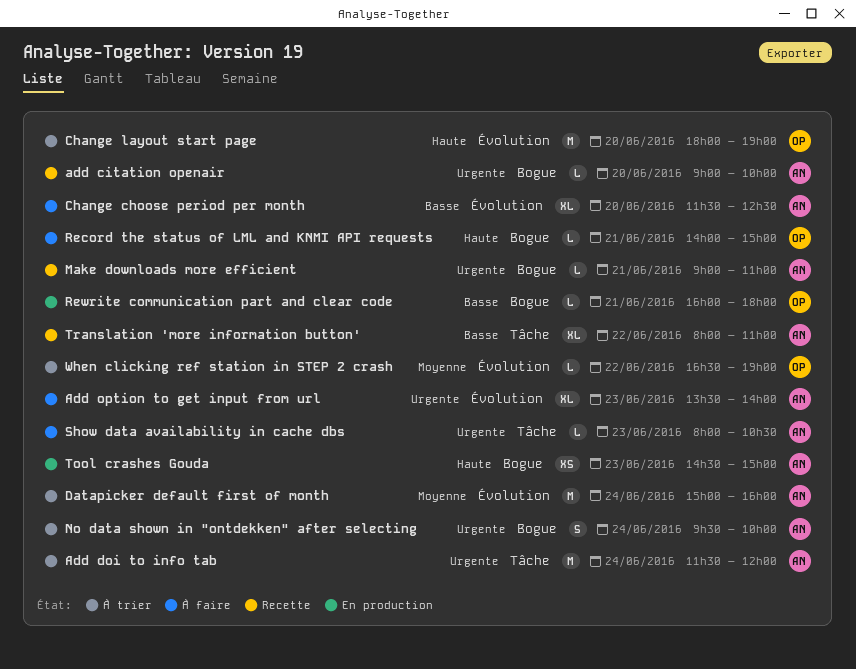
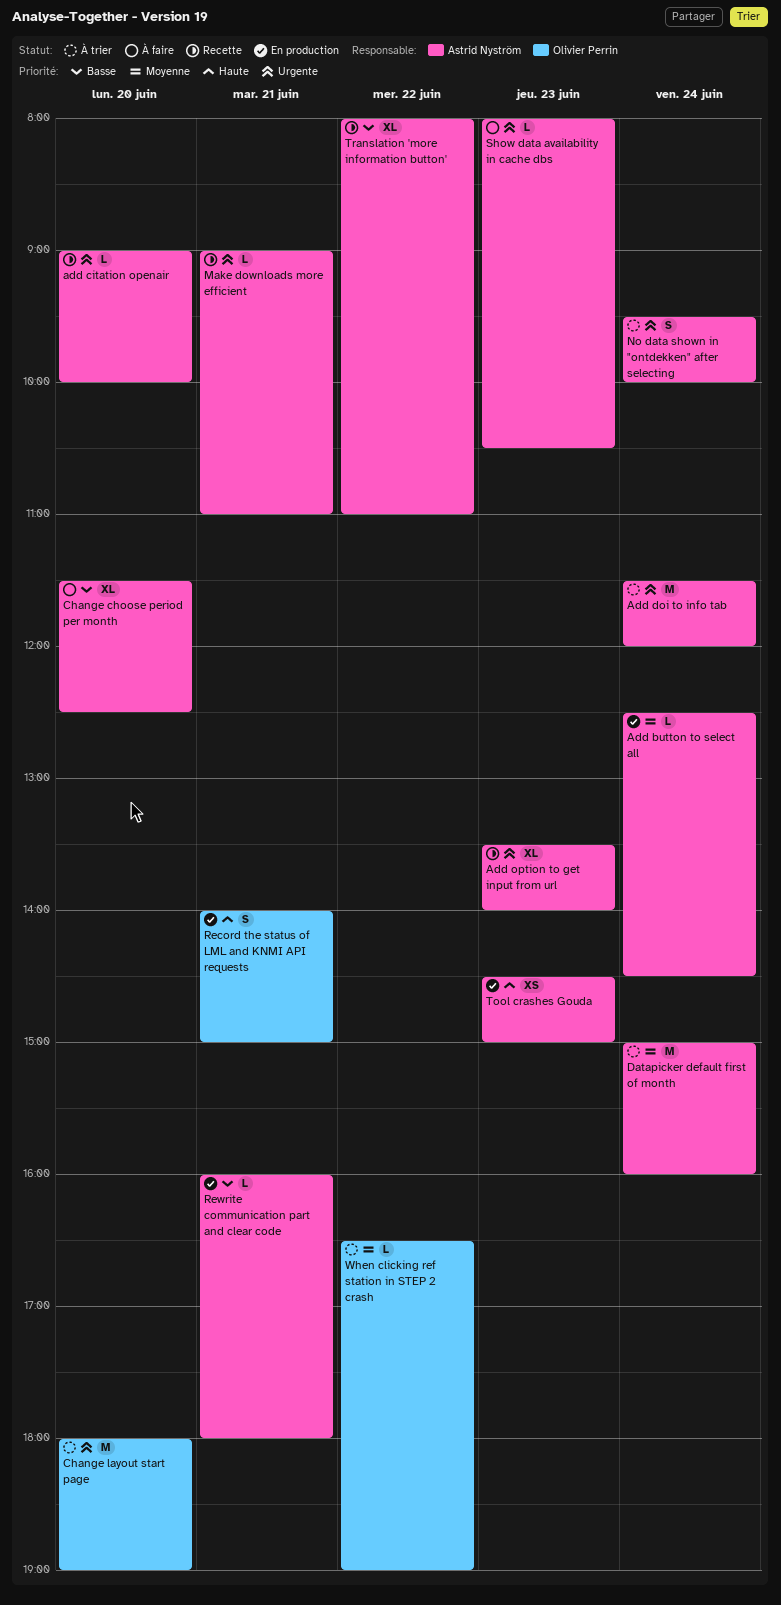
Add button to select all: none -> present
Add option to get input from url, status: À faire -> Recette
Change layout start page, priority: Haute -> Urgente
Record the status of LML and KNMI API requests, status: À faire -> En production
Record the status of LML and KNMI API requests, estimate: L -> S
Rewrite communication part and clear code, owner: Olivier Perrin -> Astrid Nyström

